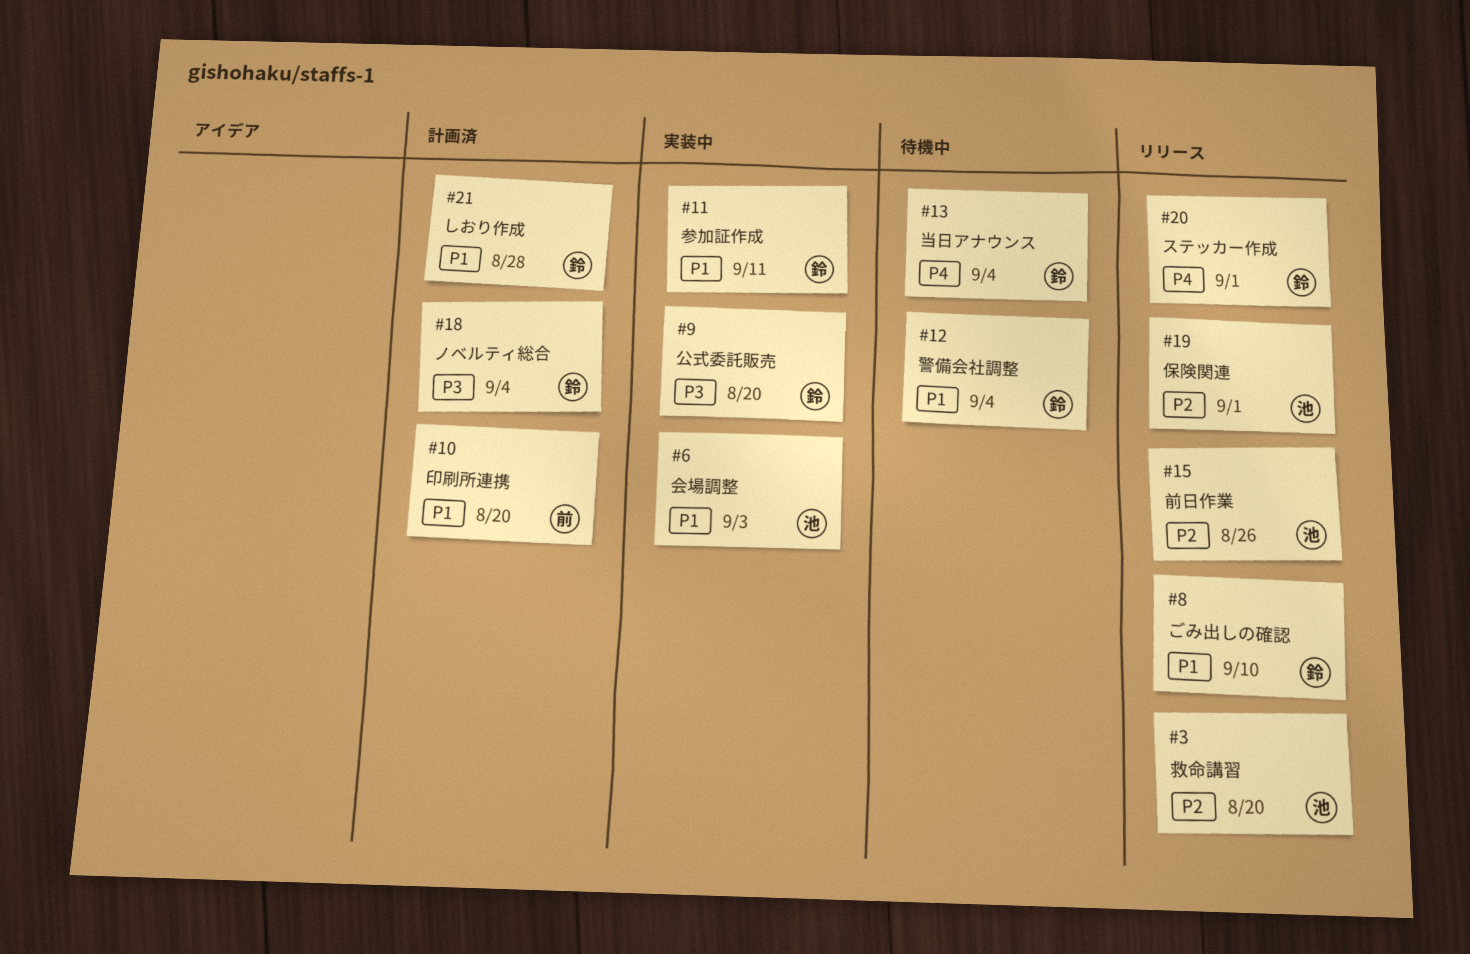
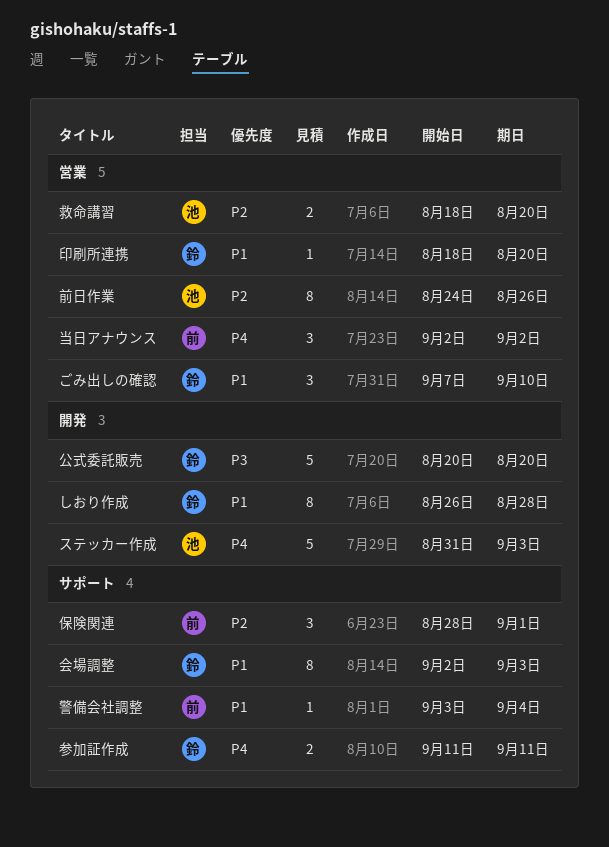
ステッカー作成, owner: 鈴 -> 池
ステッカー作成, due: Sep 1 -> Sep 3
ノベルティ総合: present -> none
会場調整, owner: 池 -> 鈴
保険関連, owner: 池 -> 前
印刷所連携, owner: 前 -> 鈴
参加証作成, priority: P1 -> P4
当日アナウンス, owner: 鈴 -> 前
当日アナウンス, due: Sep 4 -> Sep 2
警備会社調整, owner: 鈴 -> 前

